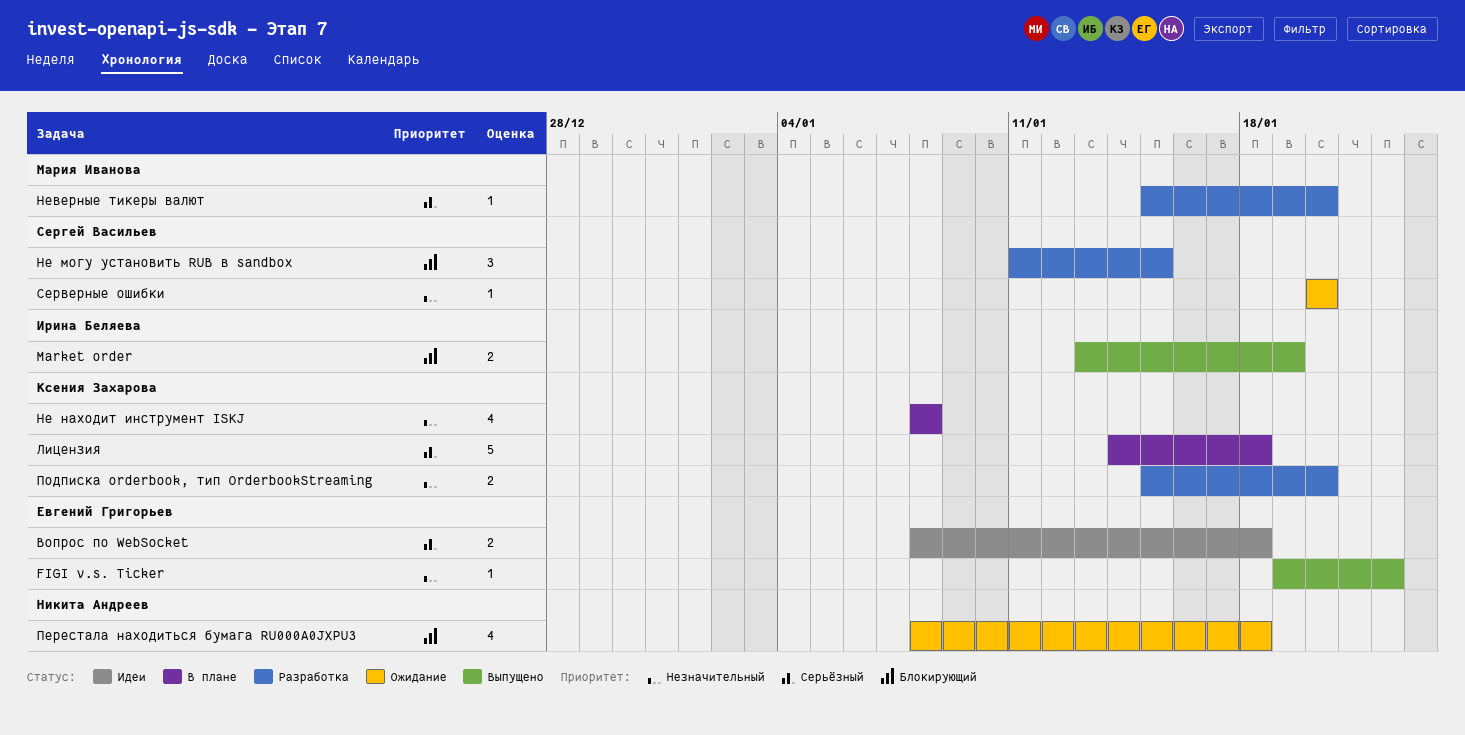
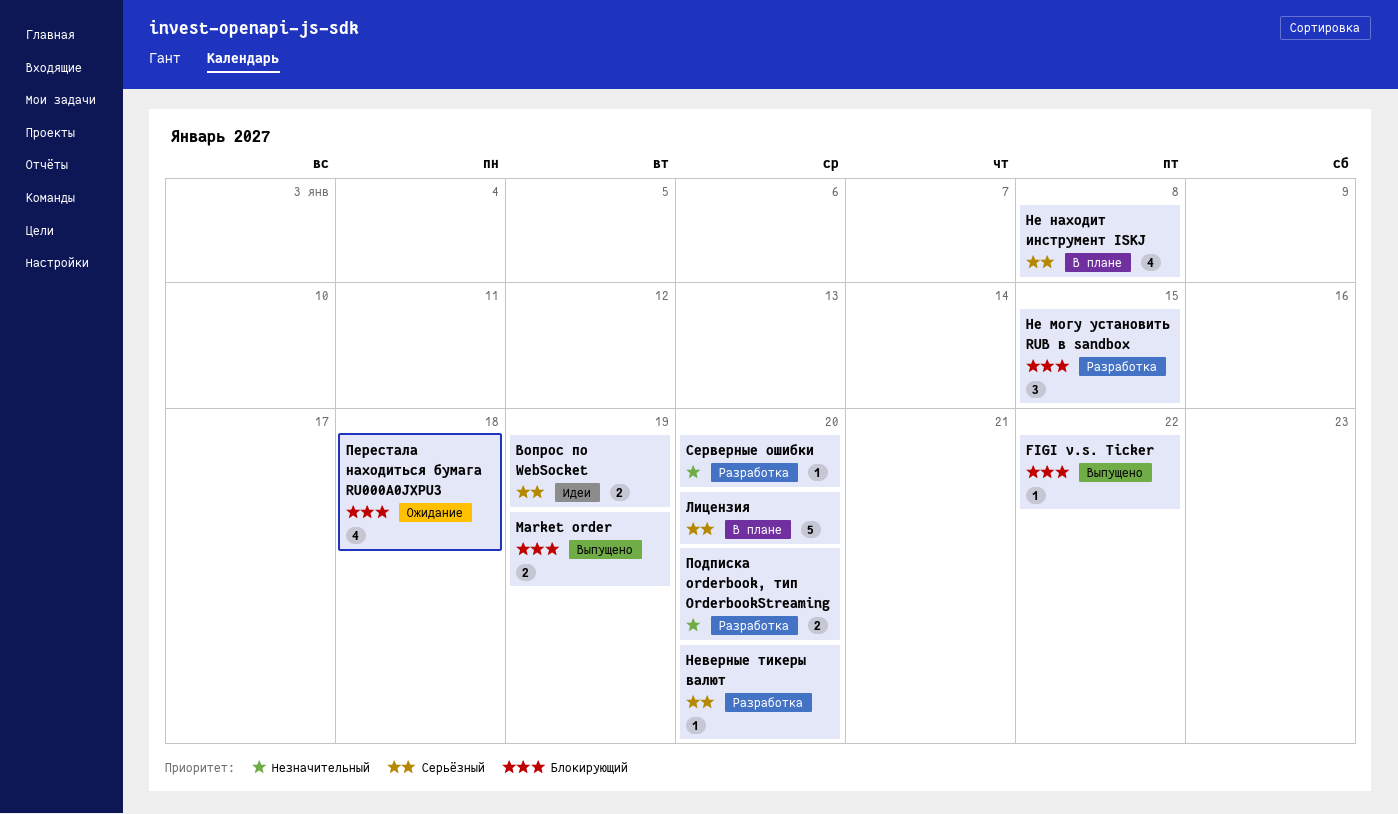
FIGI v.s. Ticker, priority: Незначительный -> Блокирующий
Вопрос по WebSocket, due: Jan 18 -> Jan 19
Лицензия, due: Jan 18 -> Jan 20
Не находит инструмент ISKJ, priority: Незначительный -> Серьёзный
Серверные ошибки, status: Ожидание -> Разработка

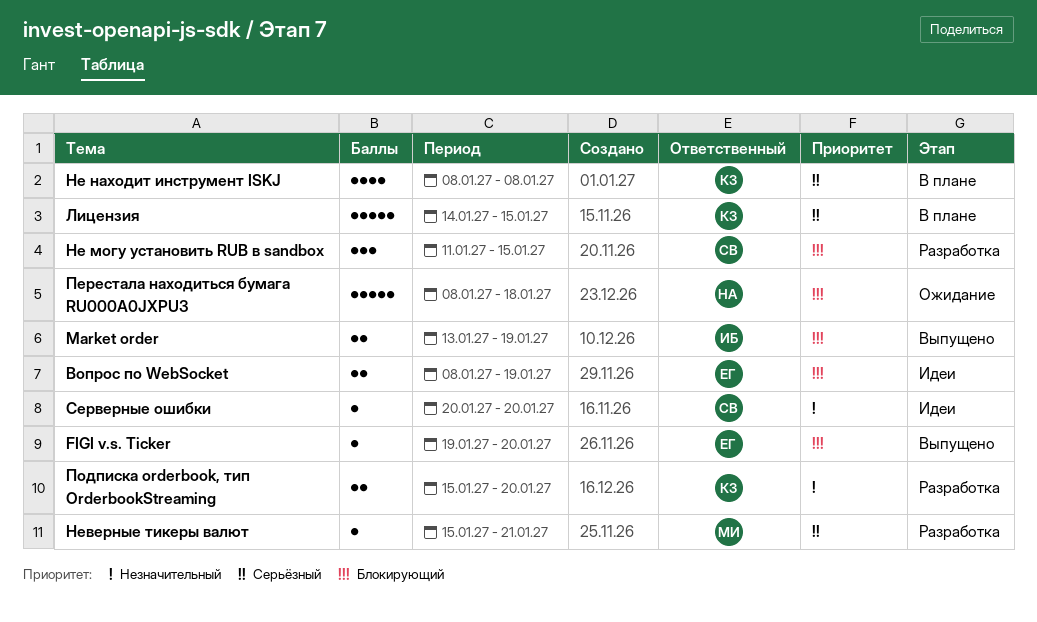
FIGI v.s. Ticker, due: Jan 22 -> Jan 20
Вопрос по WebSocket, priority: Серьёзный -> Блокирующий
Лицензия, due: Jan 20 -> Jan 15
Неверные тикеры валют, due: Jan 20 -> Jan 21
Перестала находиться бумага RU000A0JXPU3, estimate: 4 -> 5
Серверные ошибки, status: Разработка -> Идеи

